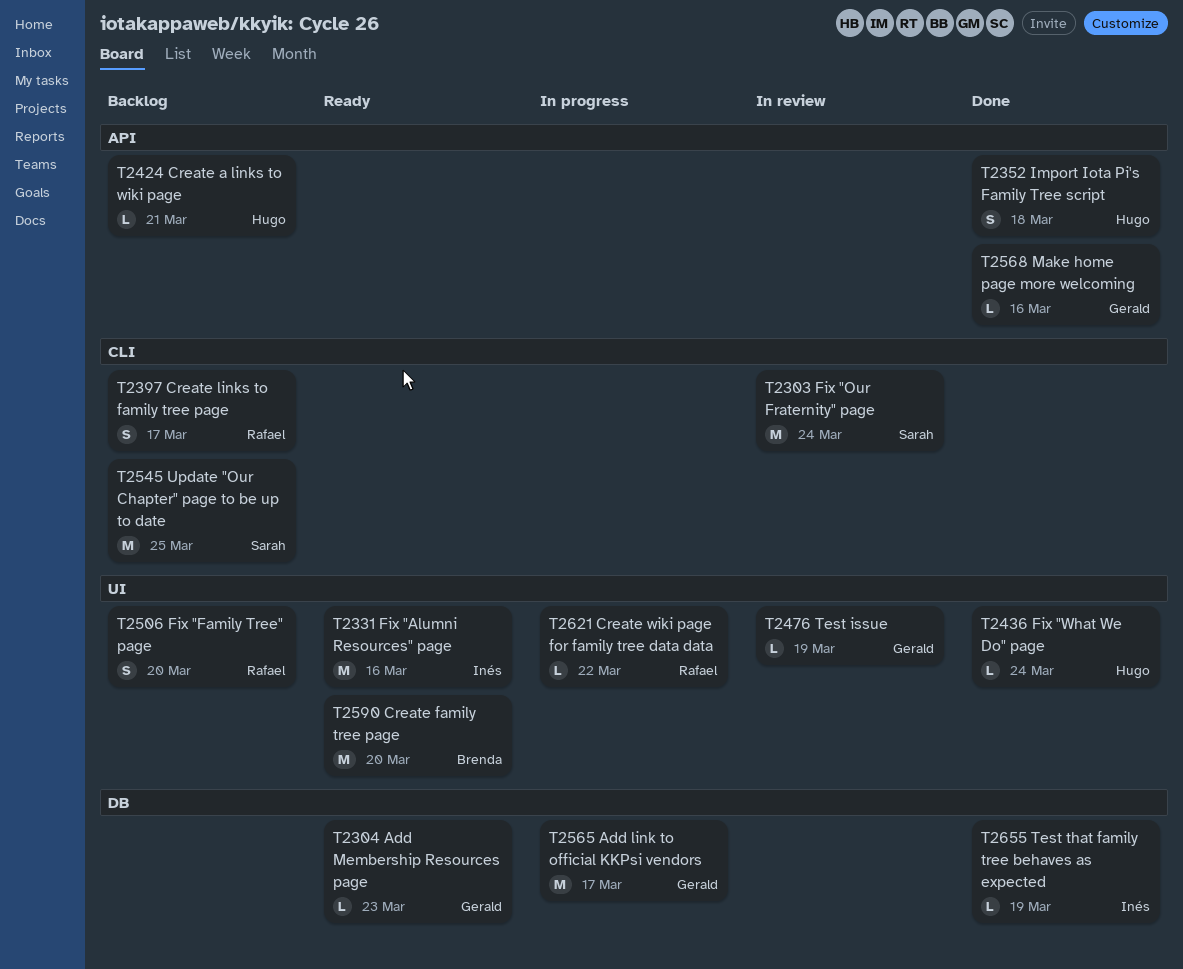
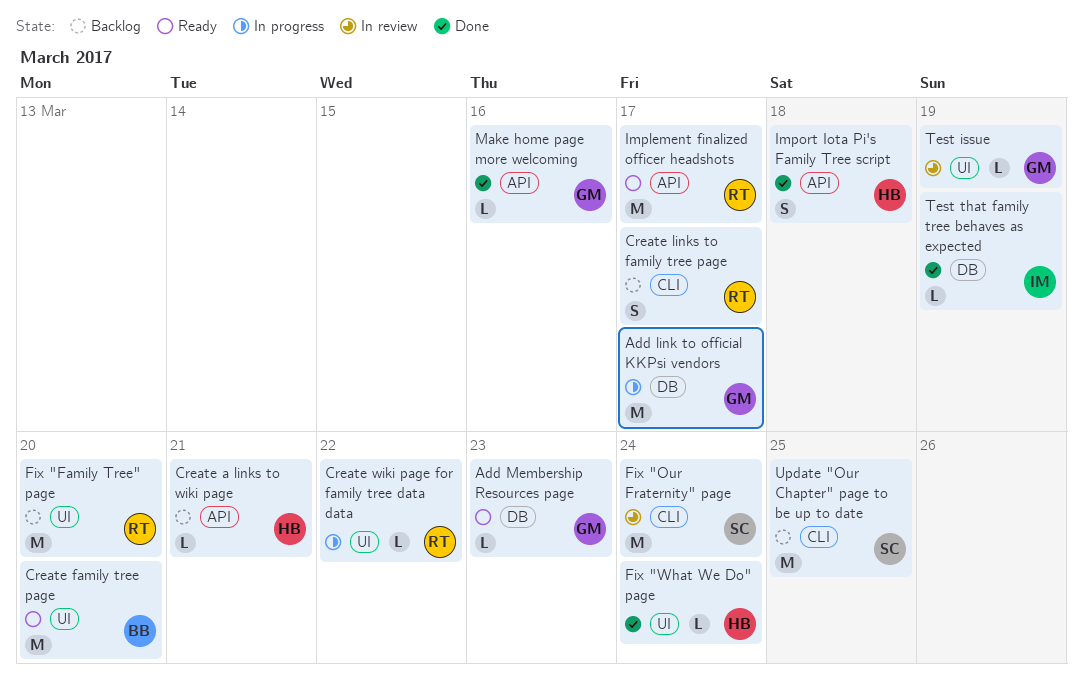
Fix "Alumni Resources" page: present -> none
Fix "Family Tree" page, estimate: S -> M
Implement finalized officer headshots: none -> present

